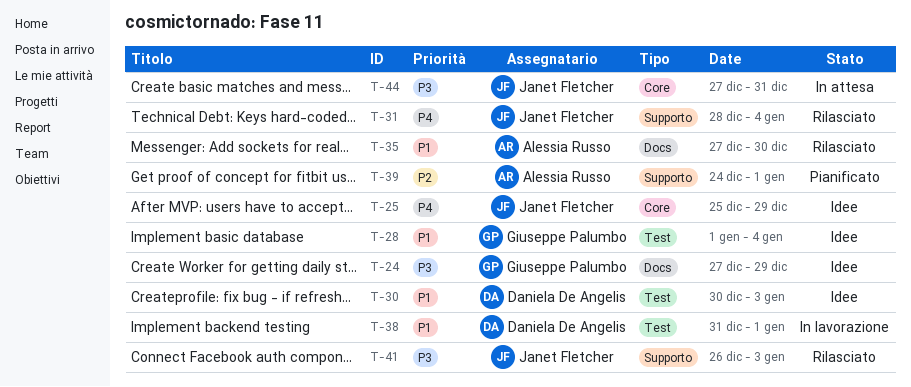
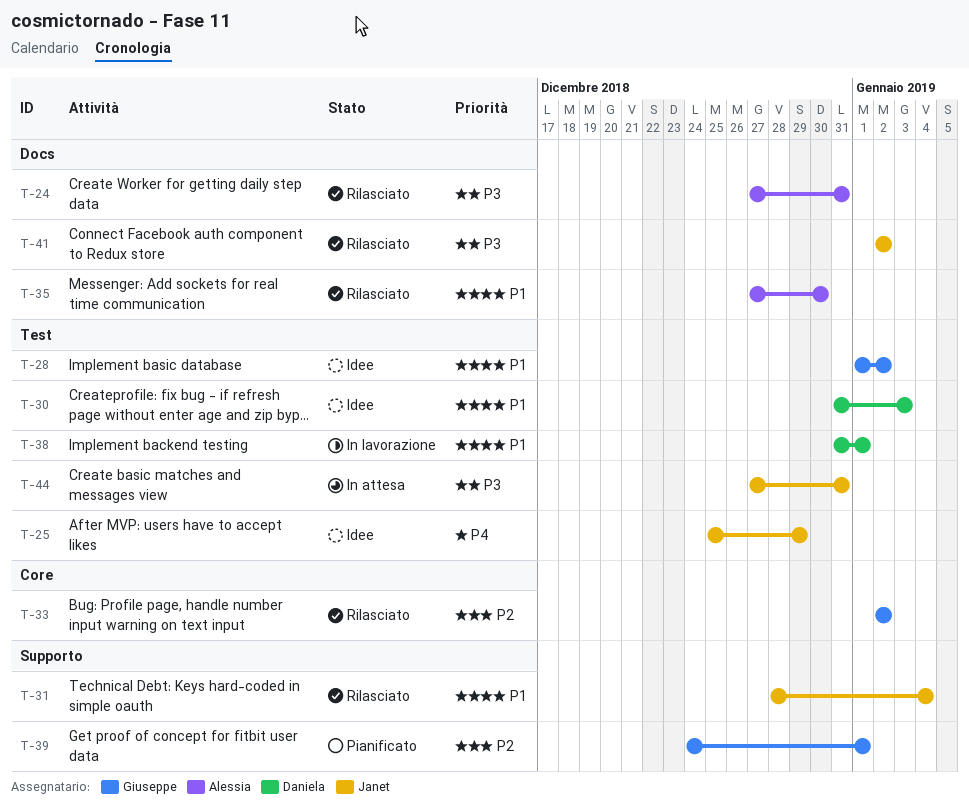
T-24, status: Idee -> Rilasciato
T-24, owner: Giuseppe Palumbo -> Alessia Russo
T-24, due: Dec 29 -> Dec 31
T-25, label: Core -> Test
T-28, due: Jan 4 -> Jan 2
T-30, start: Dec 30 -> Dec 31
T-31, priority: P4 -> P1
T-33: none -> present
T-39, owner: Alessia Russo -> Giuseppe Palumbo
T-41, label: Supporto -> Docs
T-41, start: Dec 26 -> Jan 2
T-41, due: Jan 3 -> Jan 2
T-44, label: Core -> Test

